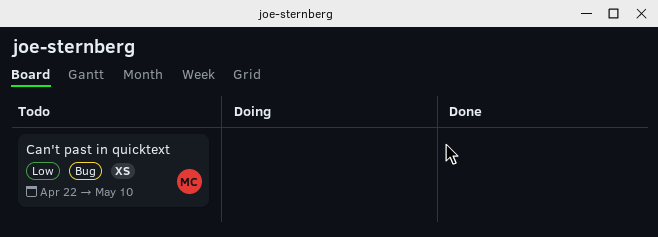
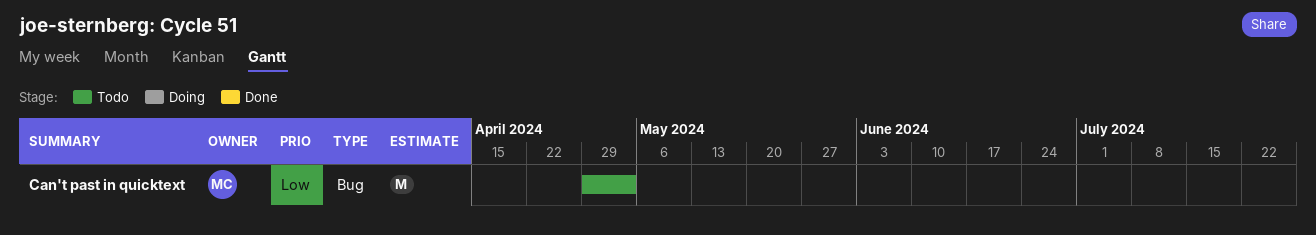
Can't past in quicktext, estimate: XS -> M
Can't past in quicktext, start: Apr 22 -> Apr 29
Can't past in quicktext, due: May 10 -> May 3

